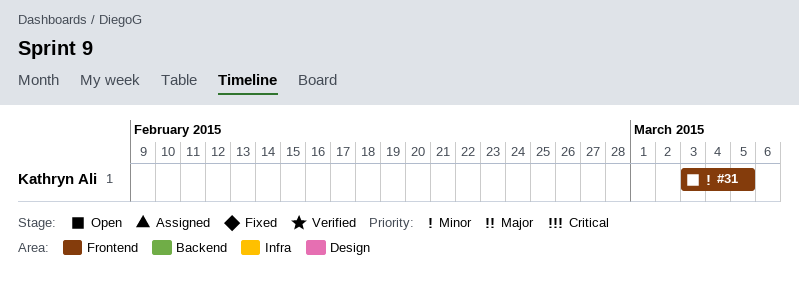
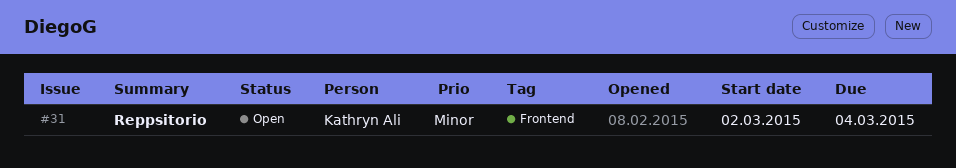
#31, start: Mar 3 -> Mar 2
#31, due: Mar 5 -> Mar 4

